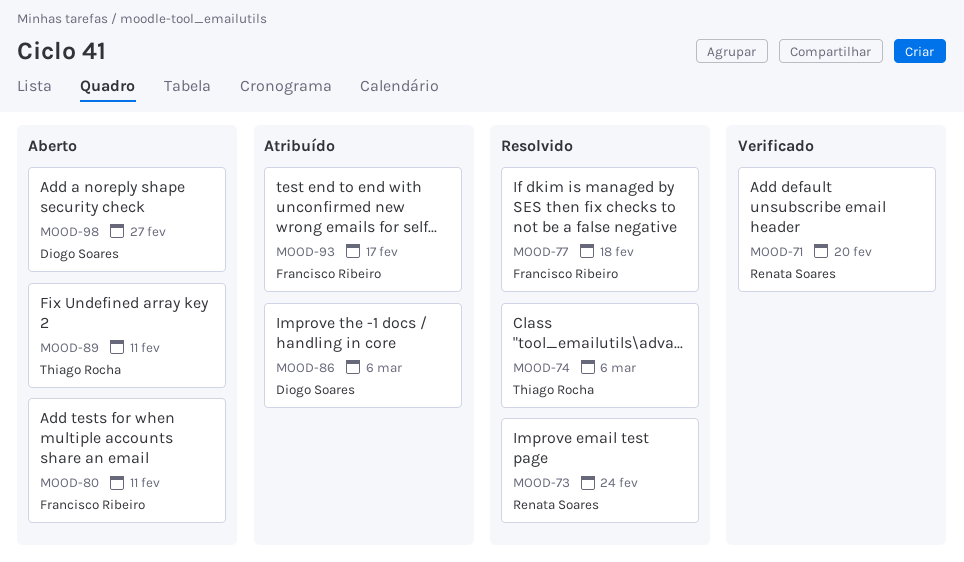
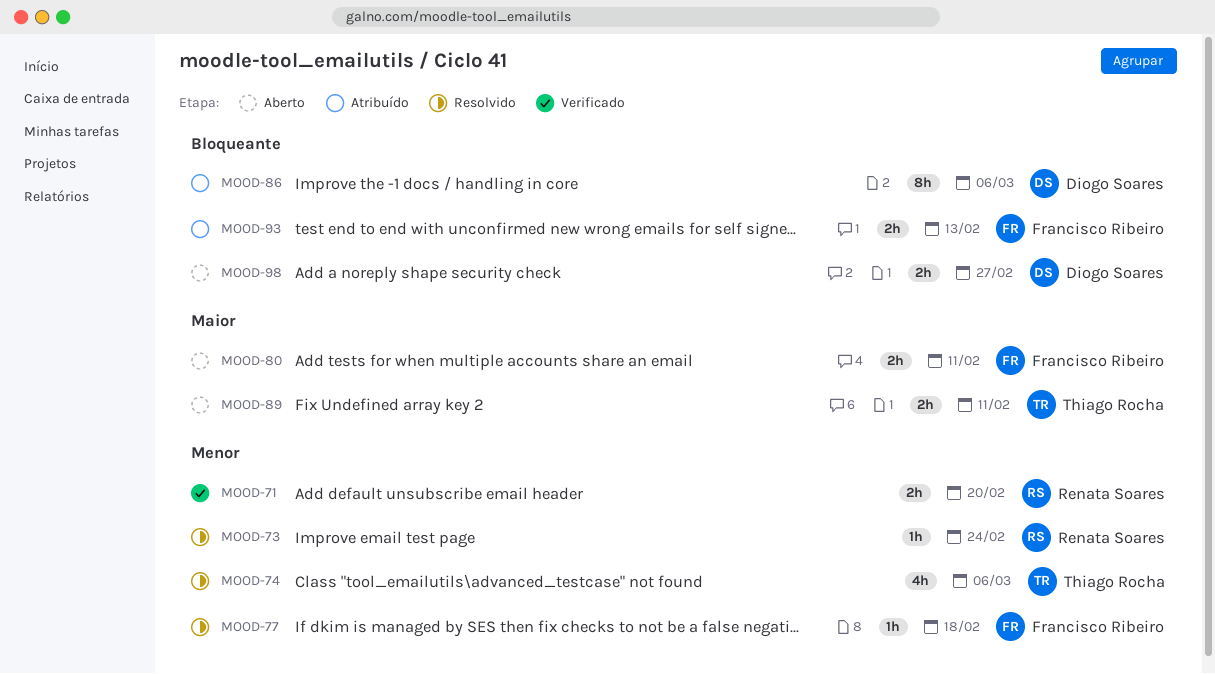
MOOD-93, due: Feb 17 -> Feb 13

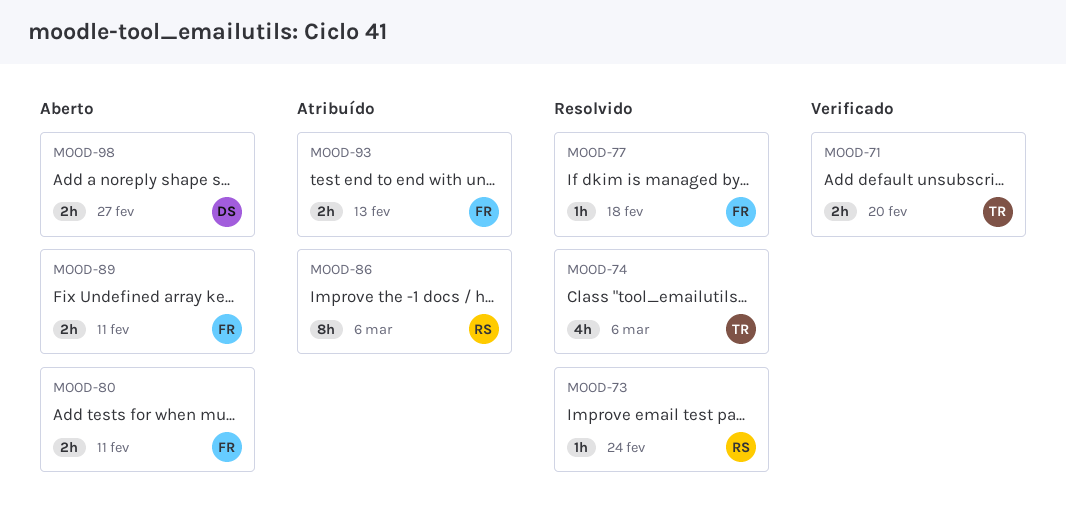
MOOD-71, owner: Renata Soares -> Thiago Rocha
MOOD-86, owner: Diogo Soares -> Renata Soares
MOOD-89, owner: Thiago Rocha -> Francisco Ribeiro

